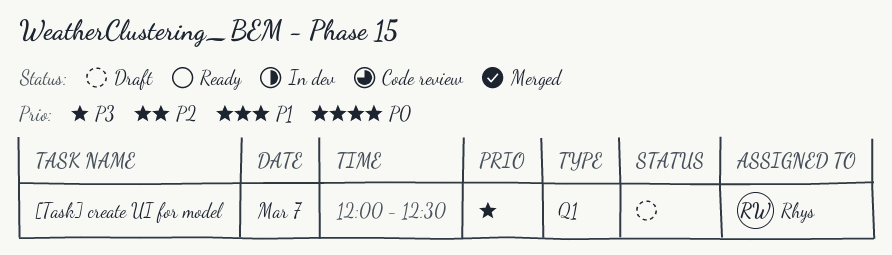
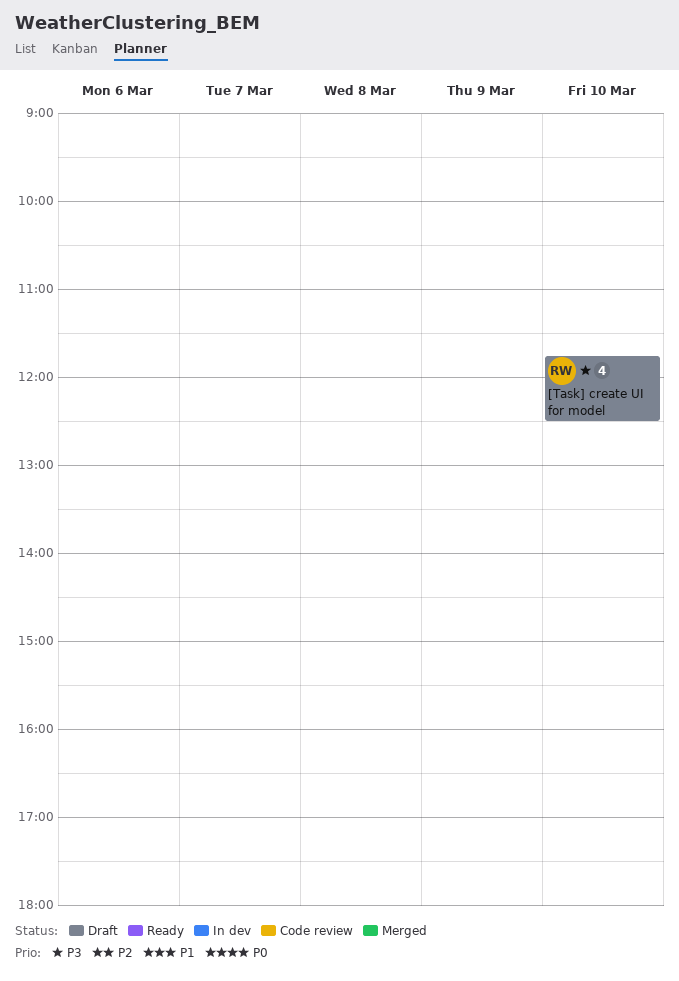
[Task] create UI for model, day: Mar 7 -> Mar 10
[Task] create UI for model, begins: 12:00 -> 11:45

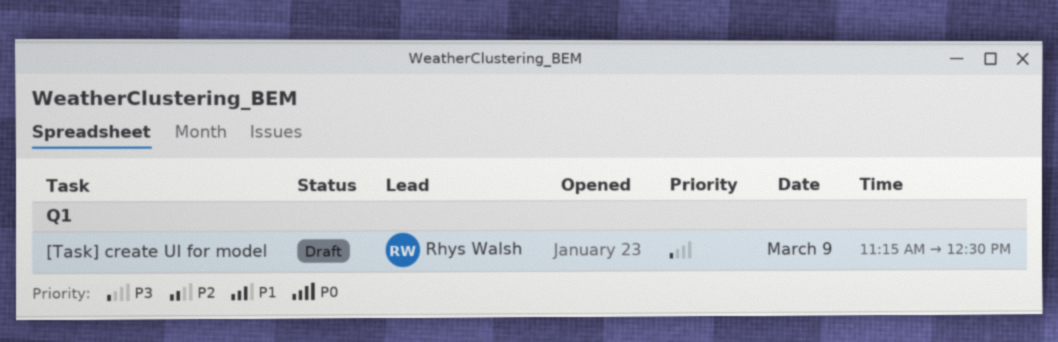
[Task] create UI for model, day: Mar 10 -> Mar 9
[Task] create UI for model, begins: 11:45 -> 11:15

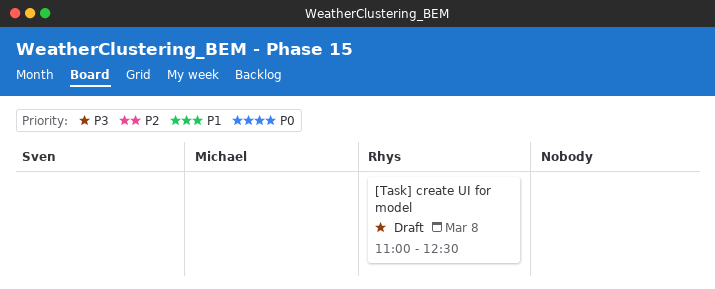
[Task] create UI for model, day: Mar 9 -> Mar 8
[Task] create UI for model, begins: 11:15 -> 11:00

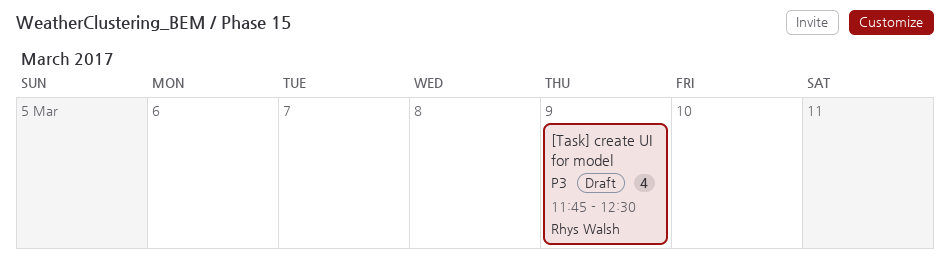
[Task] create UI for model, day: Mar 8 -> Mar 9
[Task] create UI for model, begins: 11:00 -> 11:45

